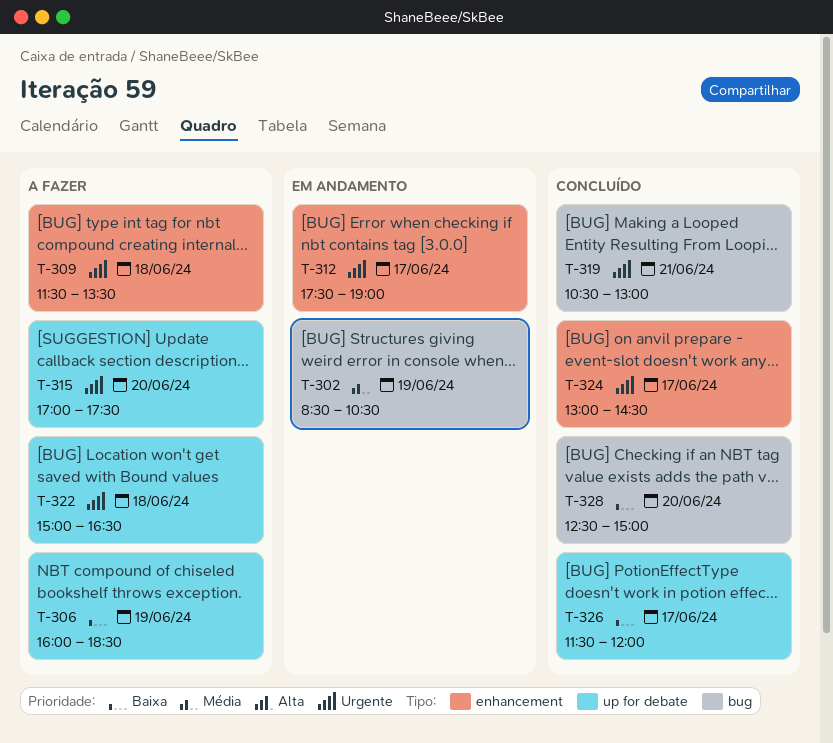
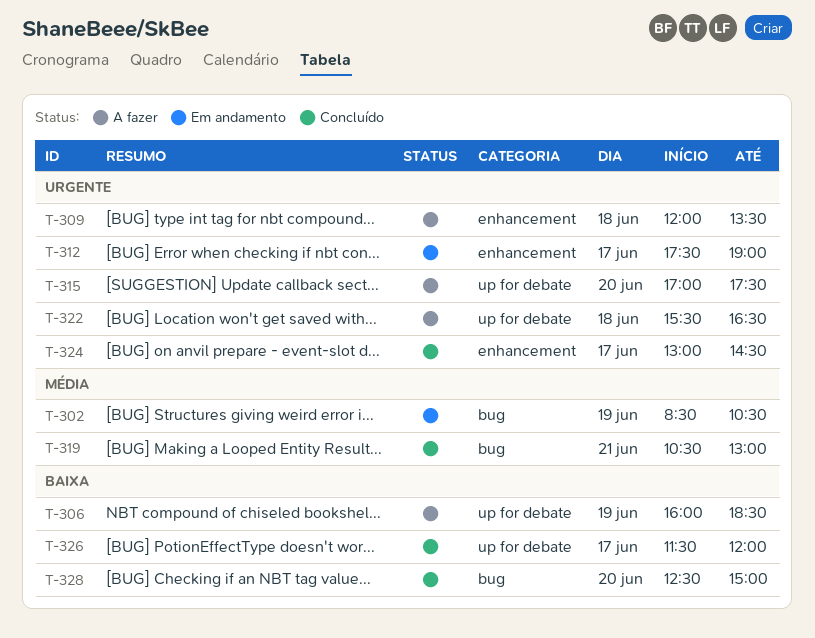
T-309, begins: 11:30 -> 12:00
T-319, priority: Urgente -> Média
T-322, begins: 15:00 -> 15:30

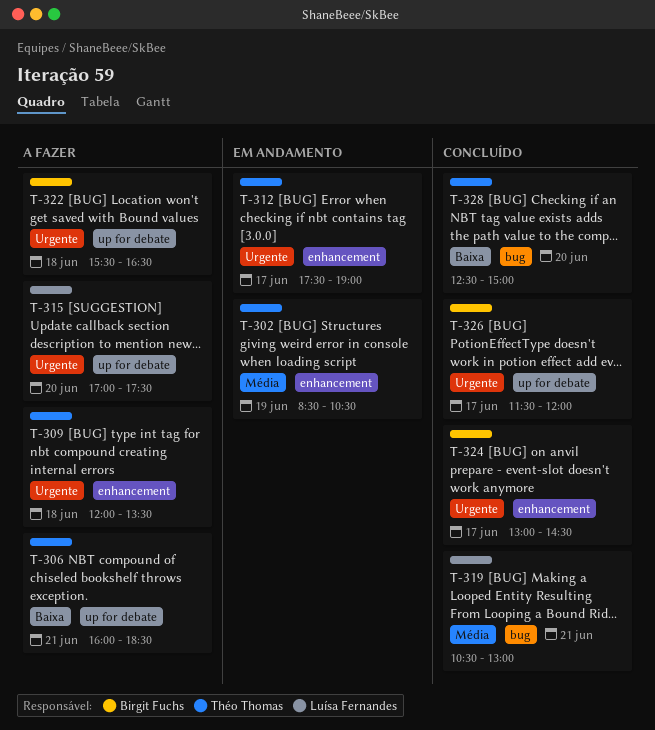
T-302, label: bug -> enhancement
T-306, day: Jun 19 -> Jun 21
T-326, priority: Baixa -> Urgente

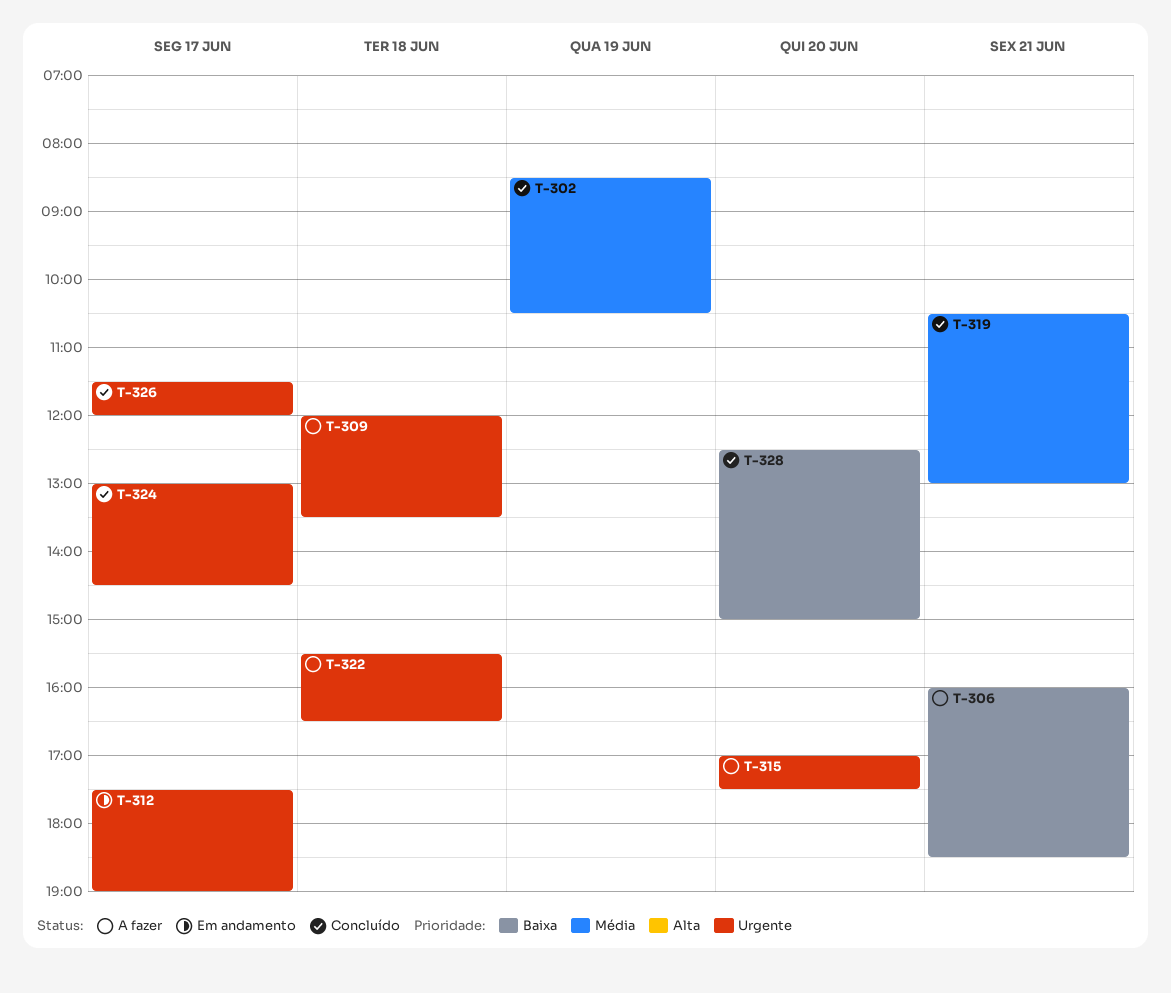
T-302, status: Em andamento -> Concluído

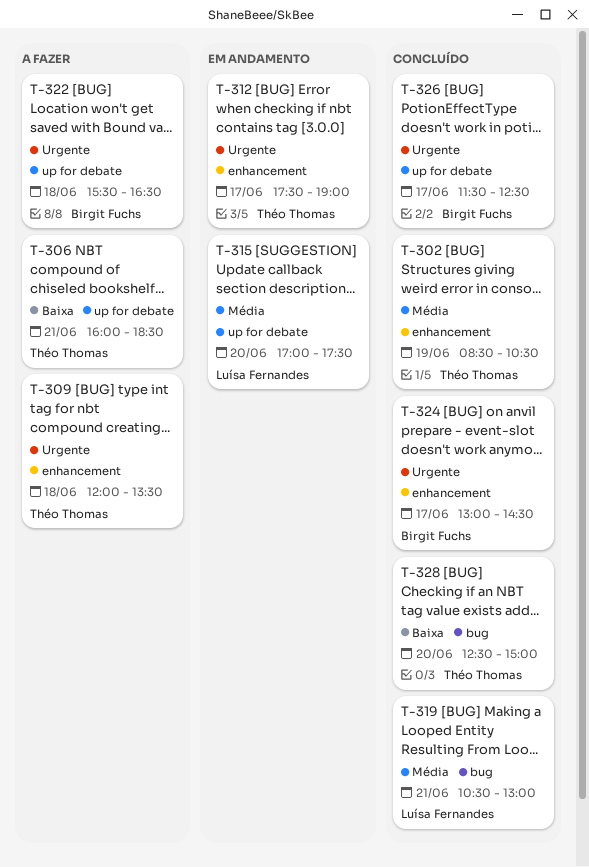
T-315, status: A fazer -> Em andamento
T-315, priority: Urgente -> Média
T-326, ends: 12:00 -> 12:30

